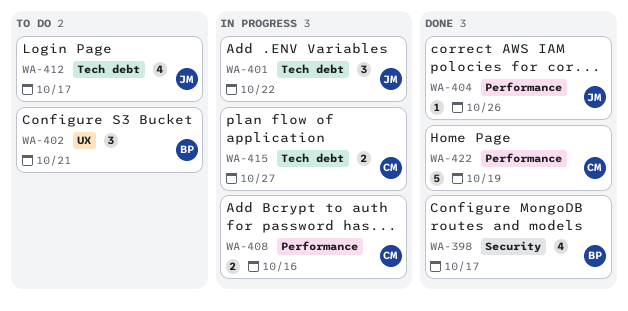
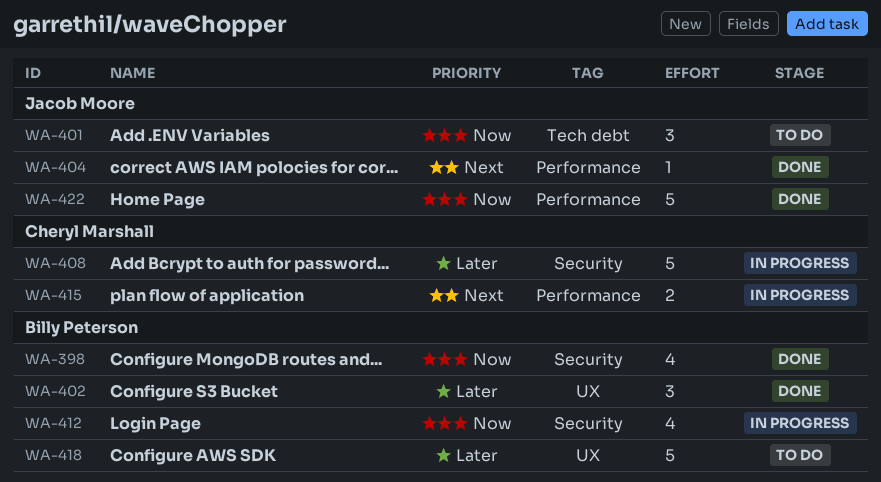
WA-401, status: In progress -> To do
WA-402, status: To do -> Done
WA-408, label: Performance -> Security
WA-408, estimate: 2 -> 5
WA-412, status: To do -> In progress
WA-412, owner: Jacob Moore -> Billy Peterson
WA-412, label: Tech debt -> Security
WA-415, label: Tech debt -> Performance
WA-418: none -> present
WA-422, owner: Cheryl Marshall -> Jacob Moore

